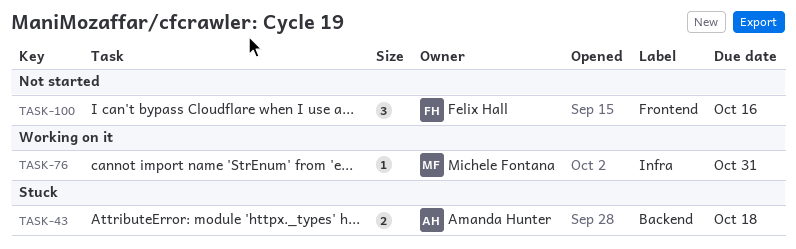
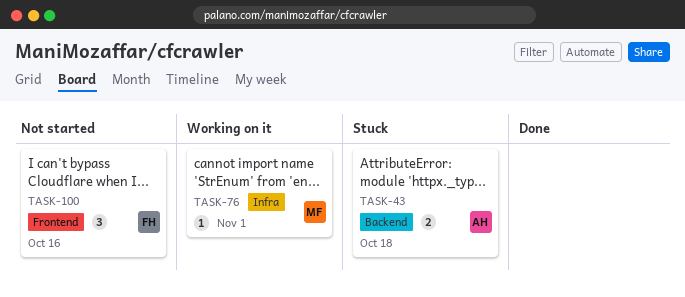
TASK-76, due: Oct 31 -> Nov 1

